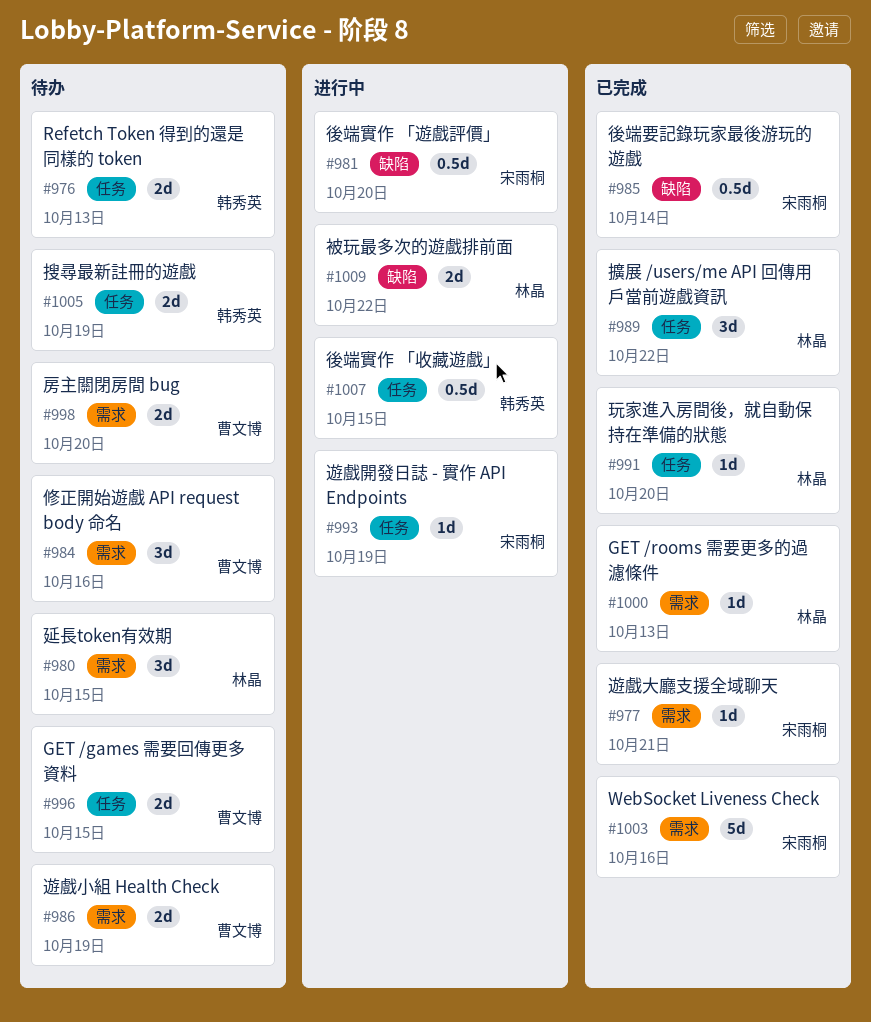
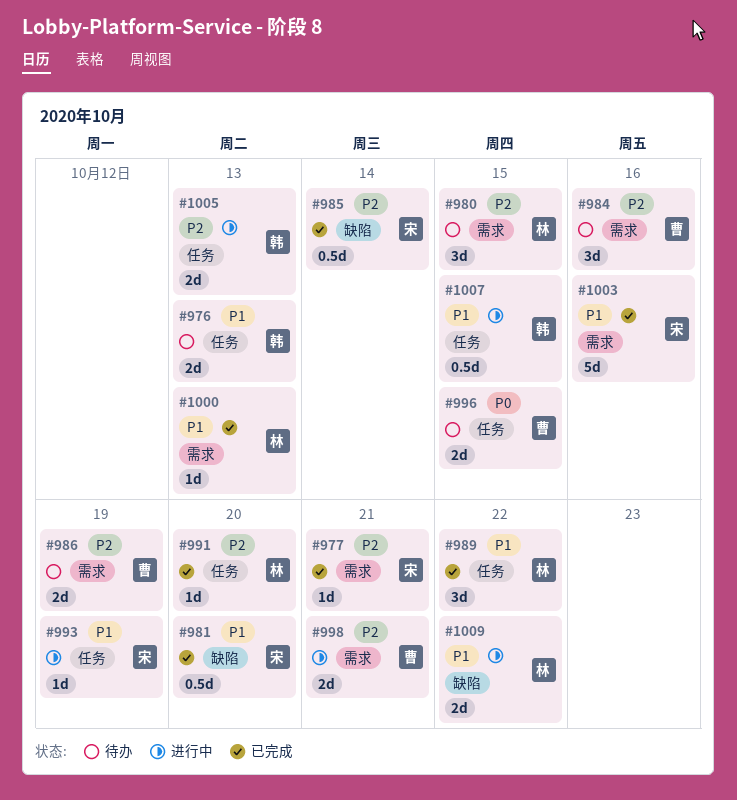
#981, status: 进行中 -> 已完成
#998, status: 待办 -> 进行中
#998, due: Oct 20 -> Oct 21
#1005, status: 待办 -> 进行中
#1005, due: Oct 19 -> Oct 13

